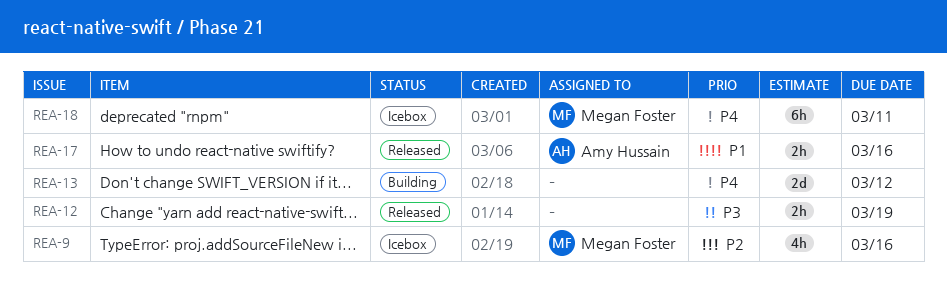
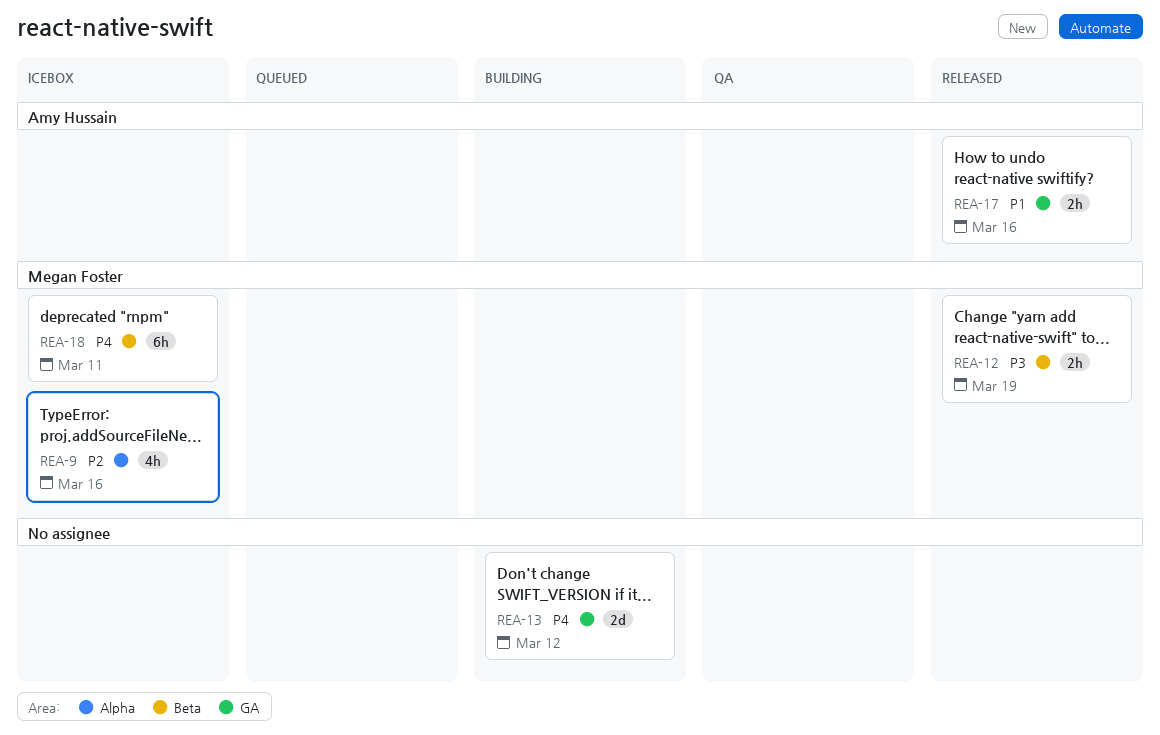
REA-12, owner: none -> Megan Foster

